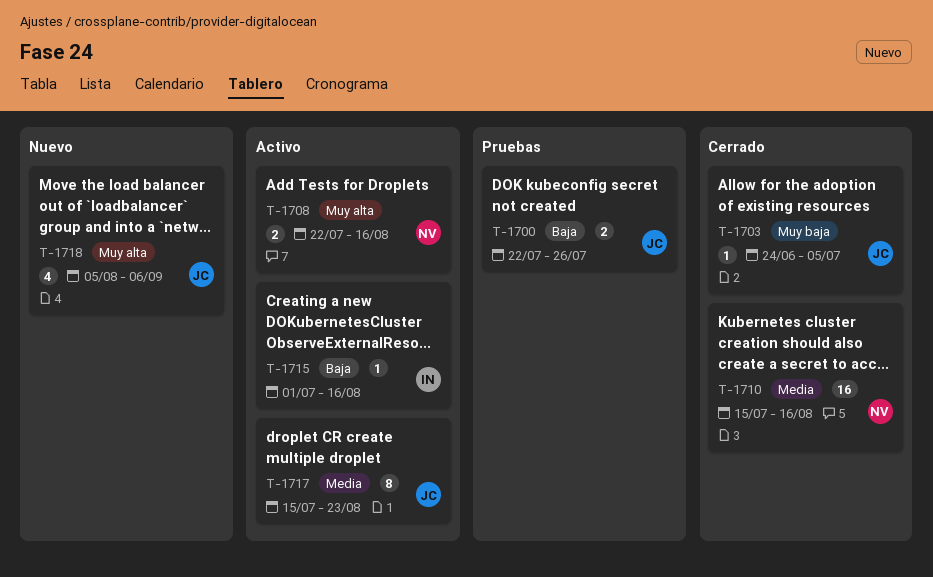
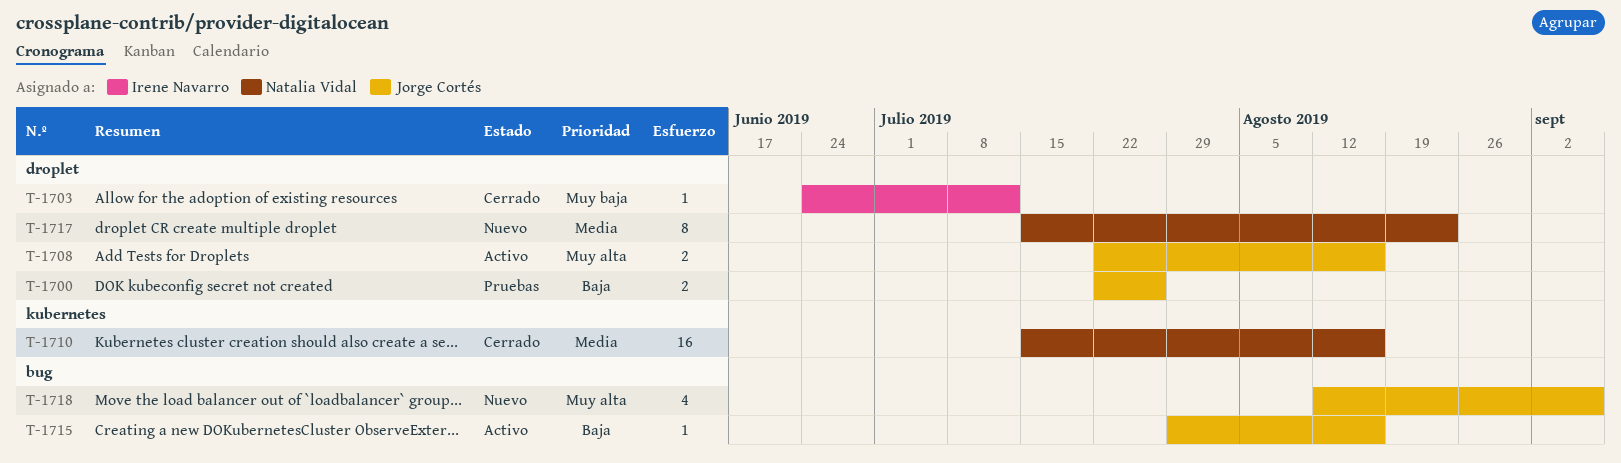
T-1703, owner: Jorge Cortés -> Irene Navarro
T-1703, due: Jul 5 -> Jul 12
T-1708, owner: Natalia Vidal -> Jorge Cortés
T-1715, owner: Irene Navarro -> Jorge Cortés
T-1715, start: Jul 1 -> Jul 29
T-1717, status: Activo -> Nuevo
T-1717, owner: Jorge Cortés -> Natalia Vidal
T-1718, start: Aug 5 -> Aug 12

